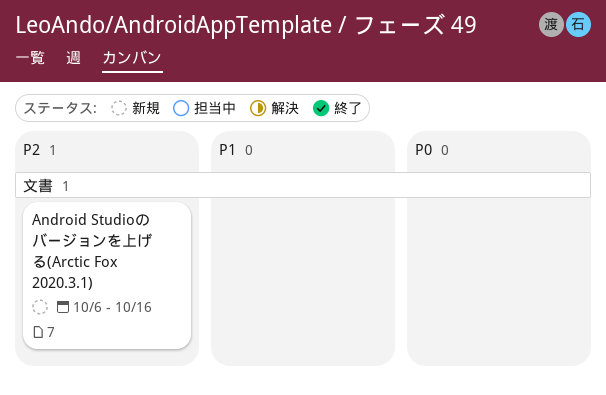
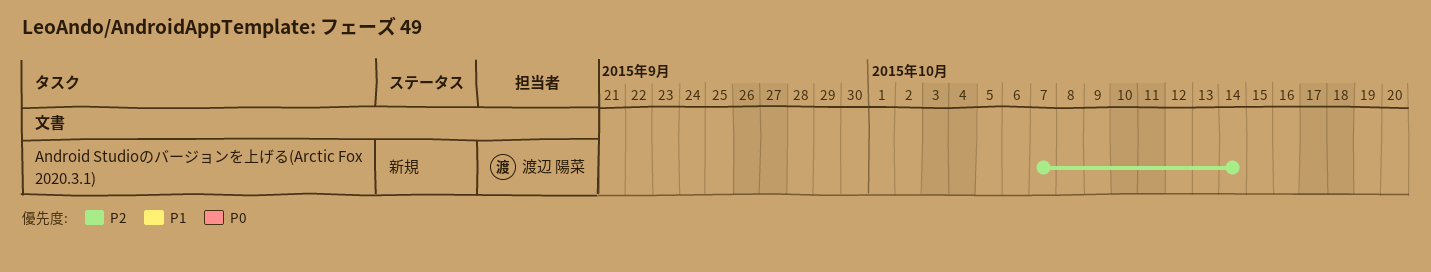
Android Studioのバージョンを上げる(Arctic Fox 2020.3.1), start: Oct 6 -> Oct 7
Android Studioのバージョンを上げる(Arctic Fox 2020.3.1), due: Oct 16 -> Oct 14

